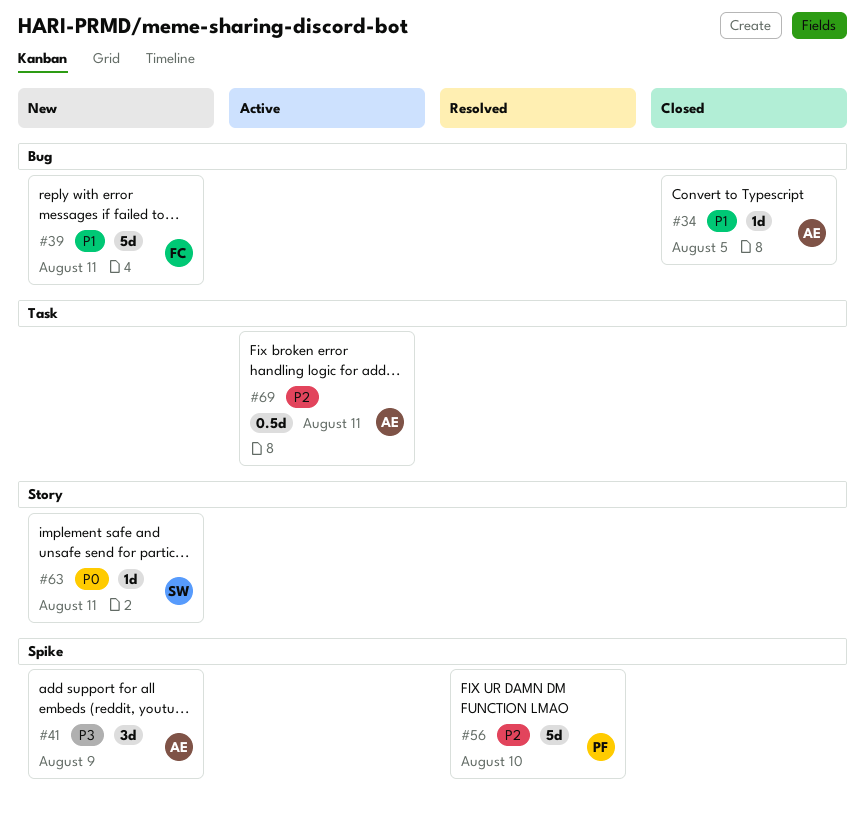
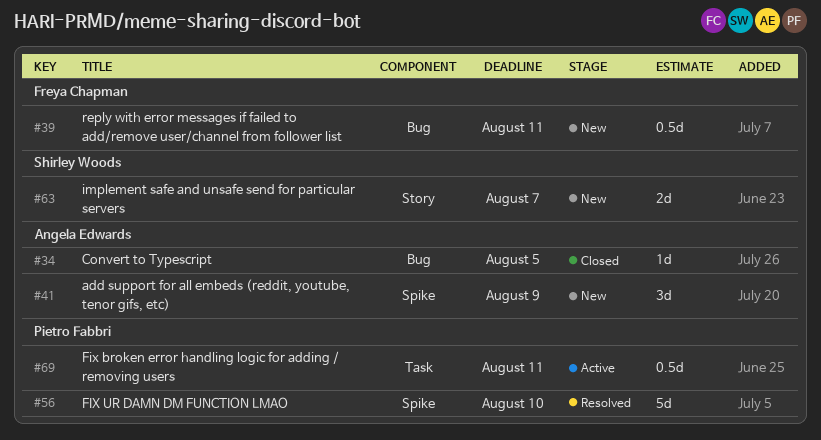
#39, estimate: 5d -> 0.5d
#63, estimate: 1d -> 2d
#63, due: Aug 11 -> Aug 7
#69, owner: Angela Edwards -> Pietro Fabbri

